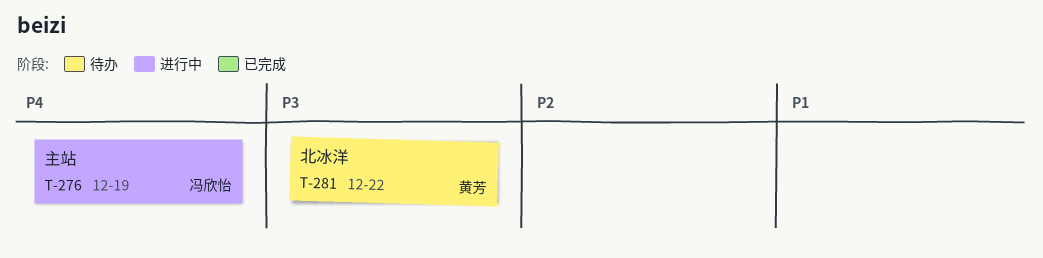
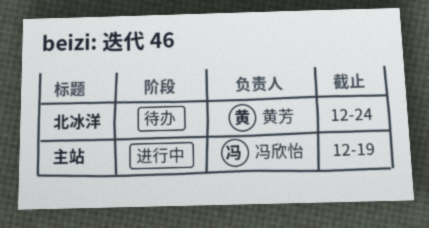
北冰洋, due: Dec 22 -> Dec 24

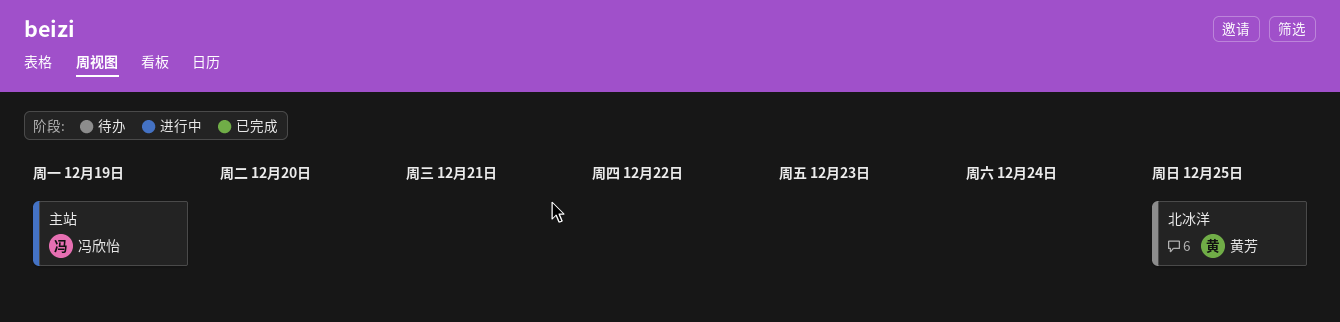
北冰洋, due: Dec 24 -> Dec 25

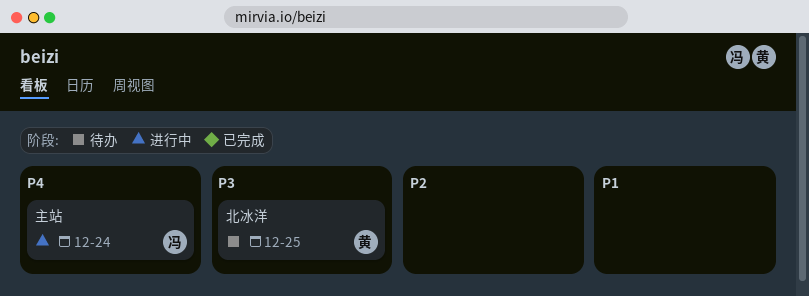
主站, due: Dec 19 -> Dec 24

